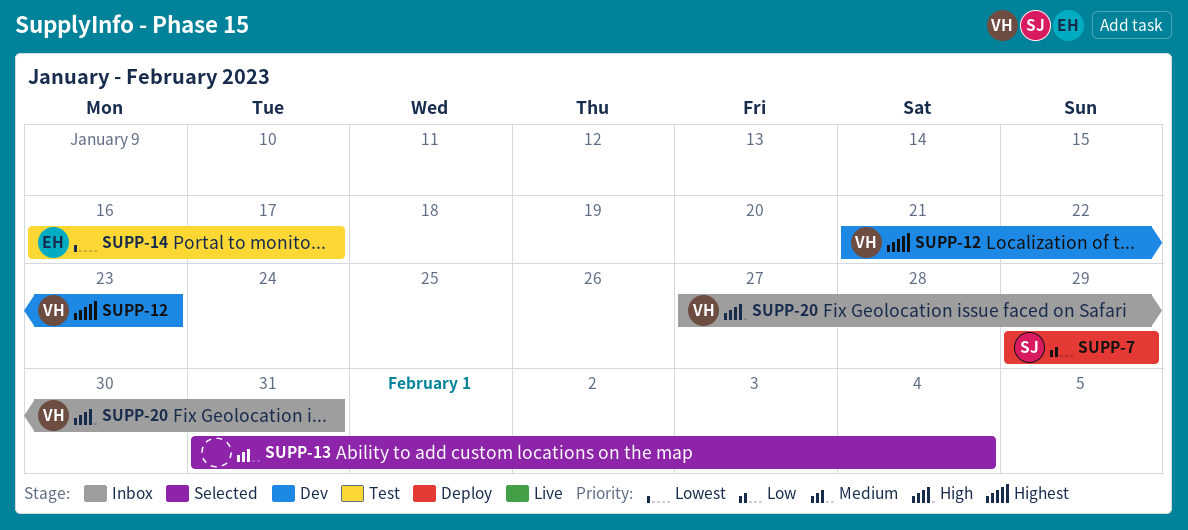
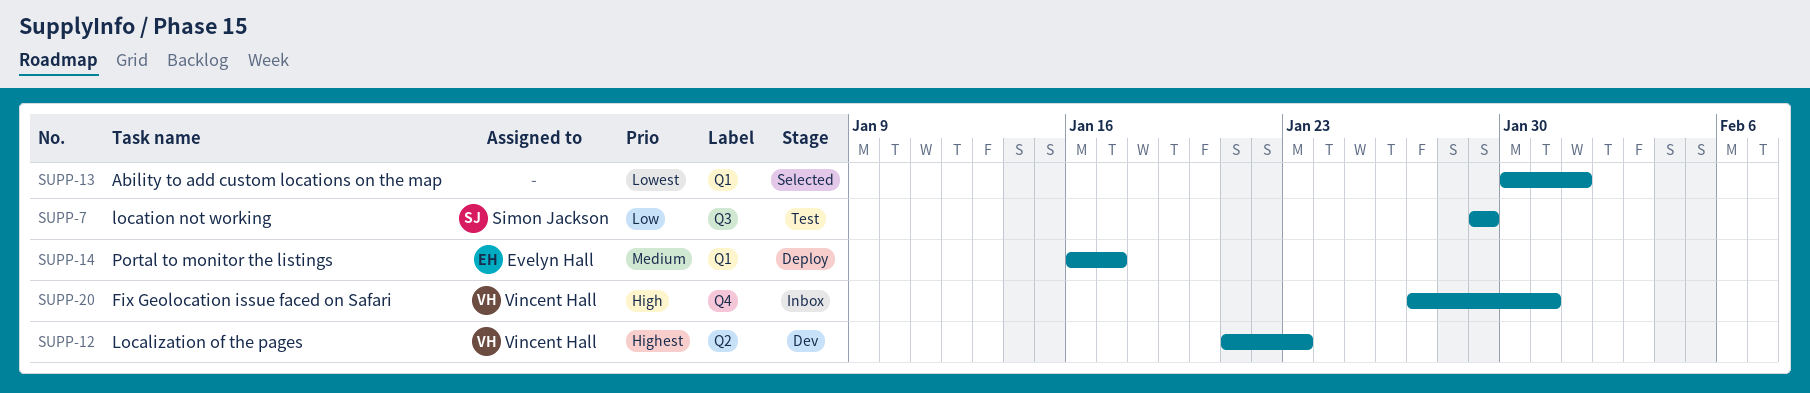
SUPP-7, status: Deploy -> Test
SUPP-13, priority: Medium -> Lowest
SUPP-13, start: Jan 31 -> Jan 30
SUPP-13, due: Feb 4 -> Feb 1
SUPP-14, status: Test -> Deploy
SUPP-14, priority: Lowest -> Medium

